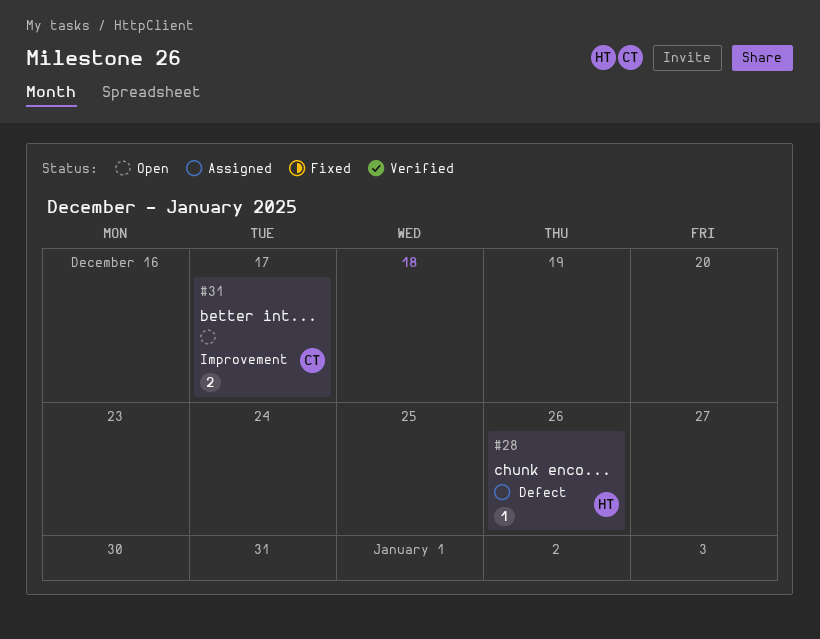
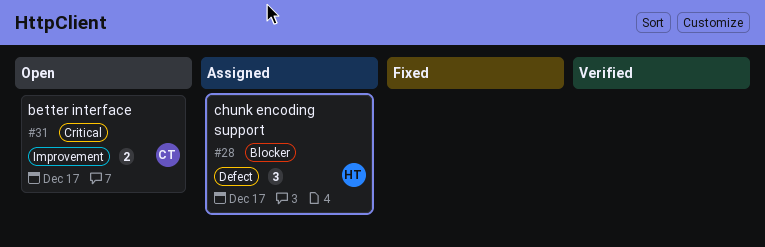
#28, estimate: 1 -> 3
#28, due: Dec 26 -> Dec 17

